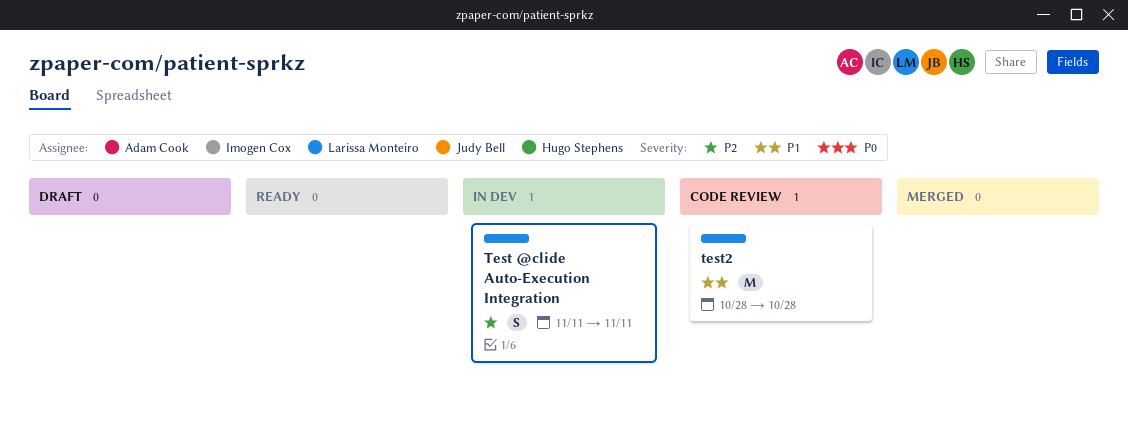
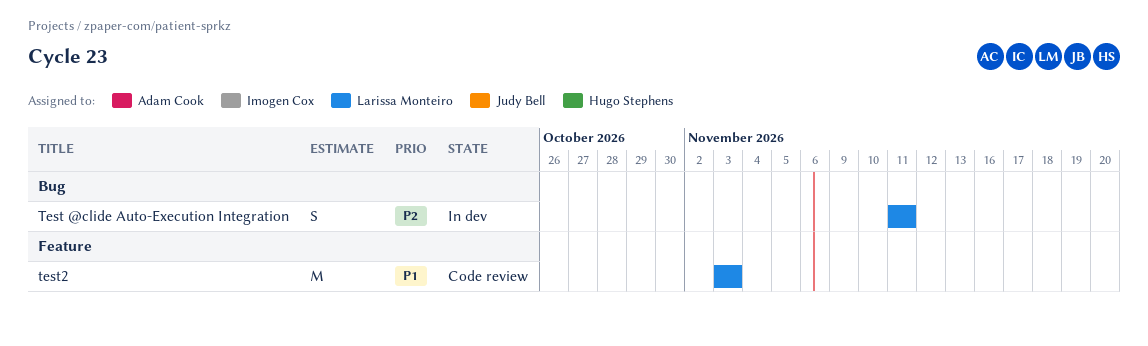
test2, start: Oct 28 -> Nov 3
test2, due: Oct 28 -> Nov 3

